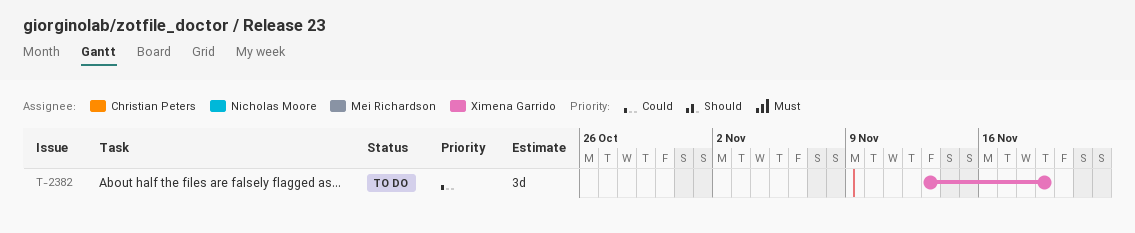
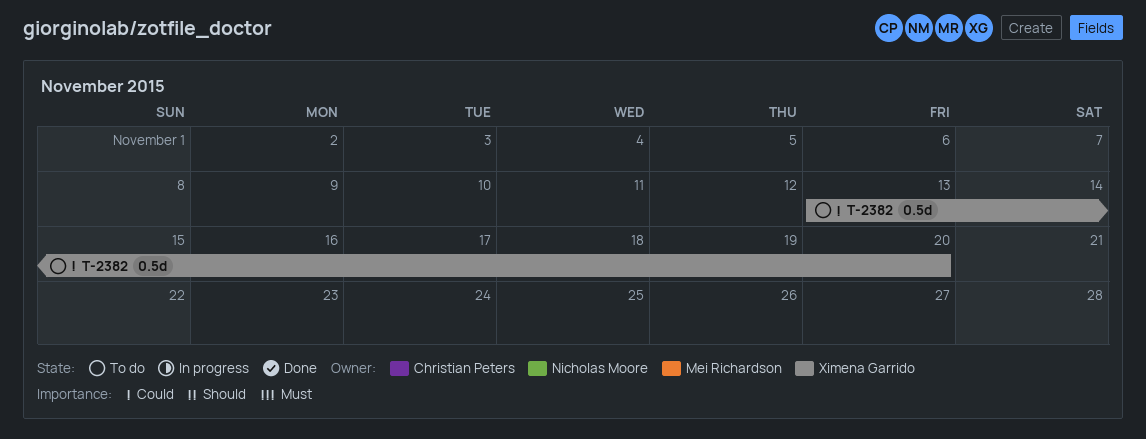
T-2382, estimate: 3d -> 0.5d
T-2382, due: Nov 19 -> Nov 20

